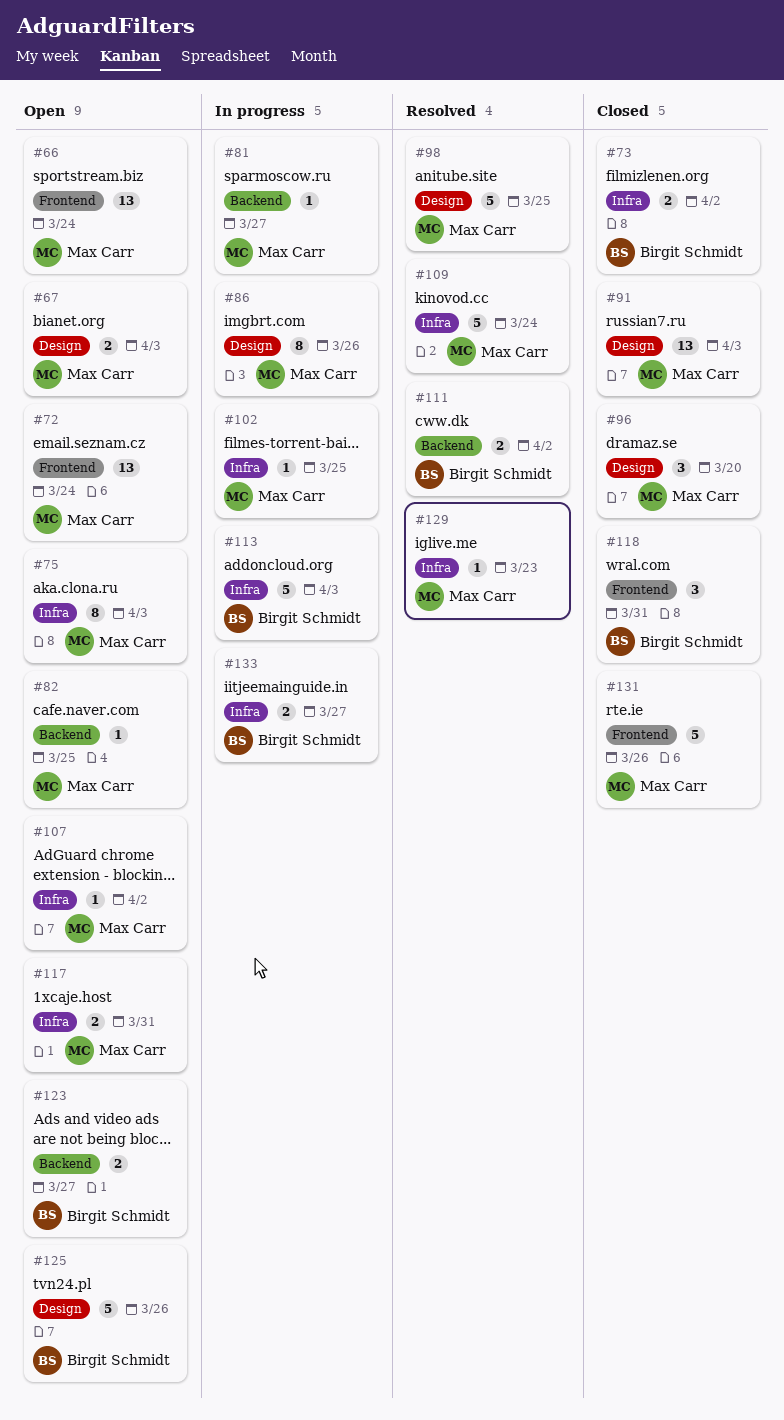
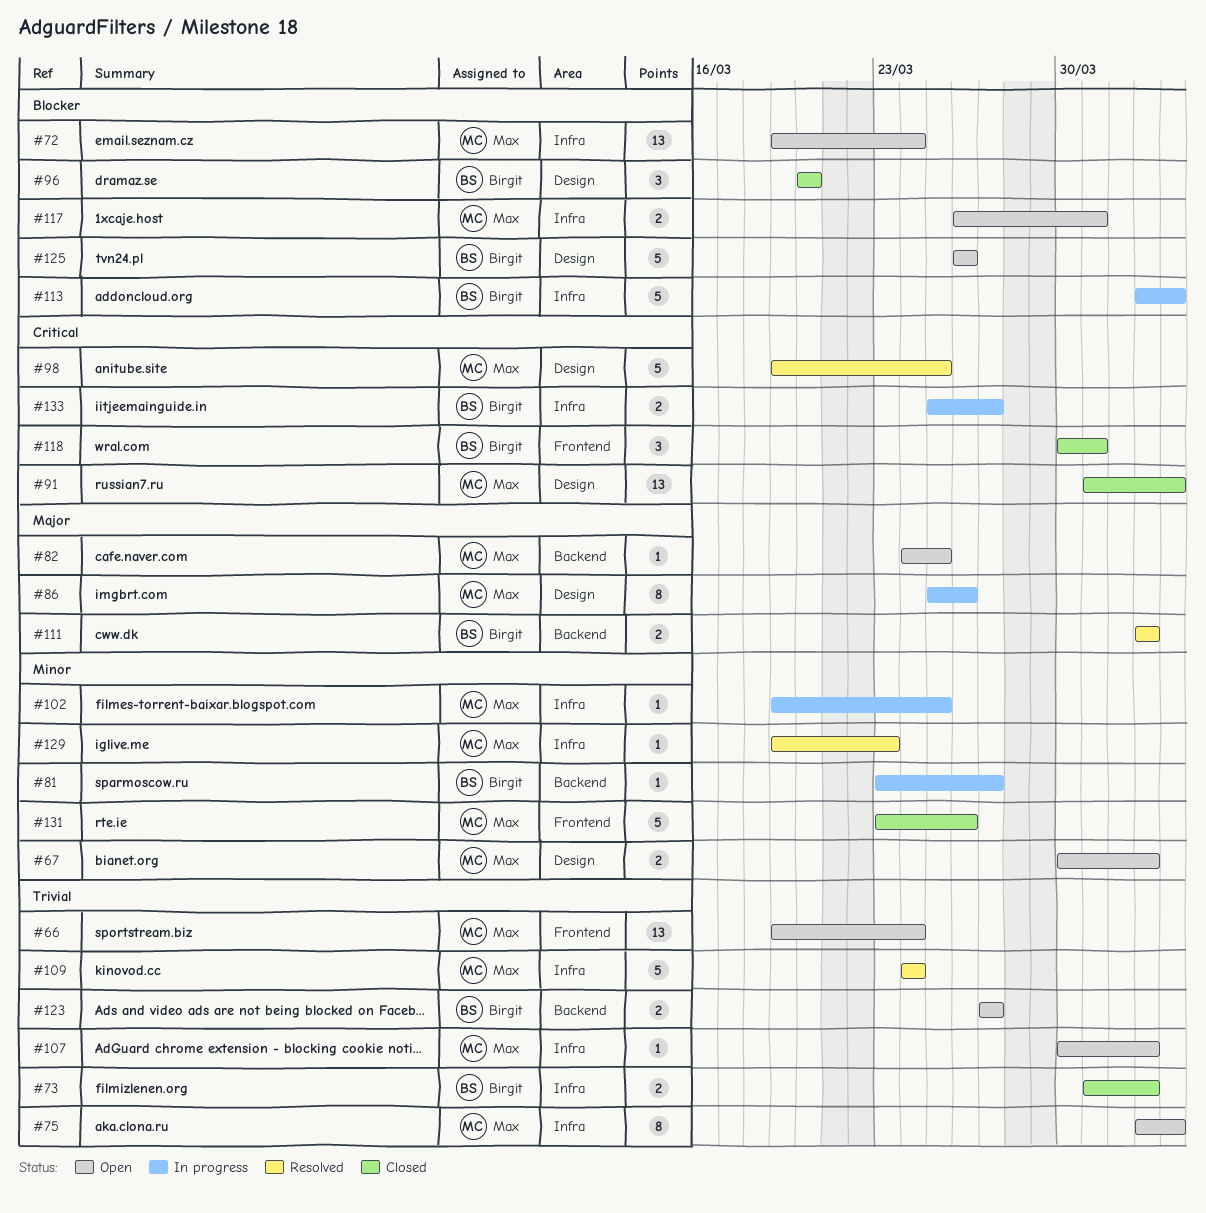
#67, due: Apr 3 -> Apr 2
#72, label: Frontend -> Infra
#81, owner: Max Carr -> Birgit Schmidt
#96, owner: Max Carr -> Birgit Schmidt

